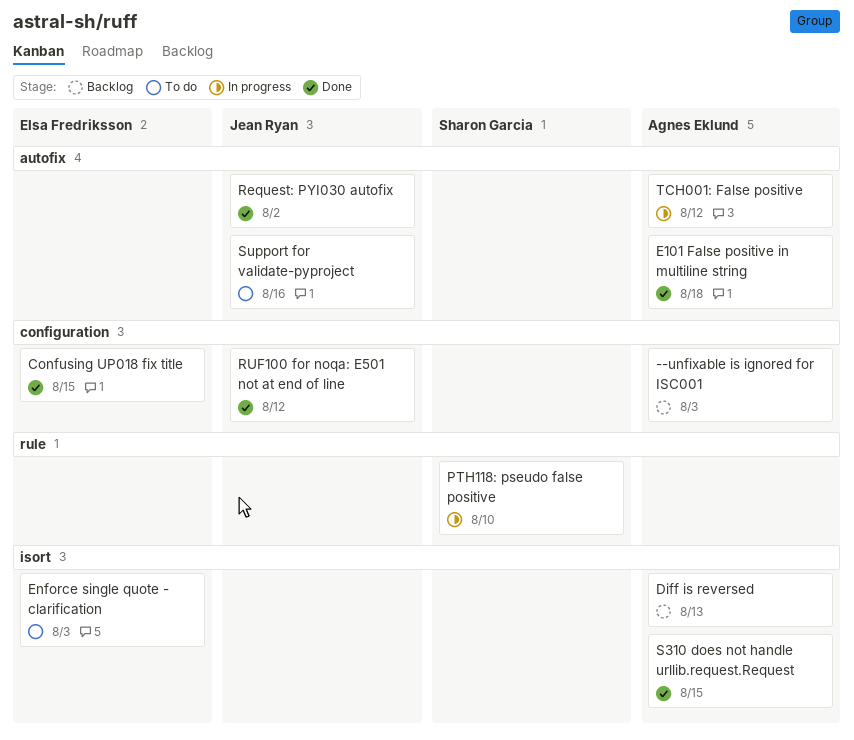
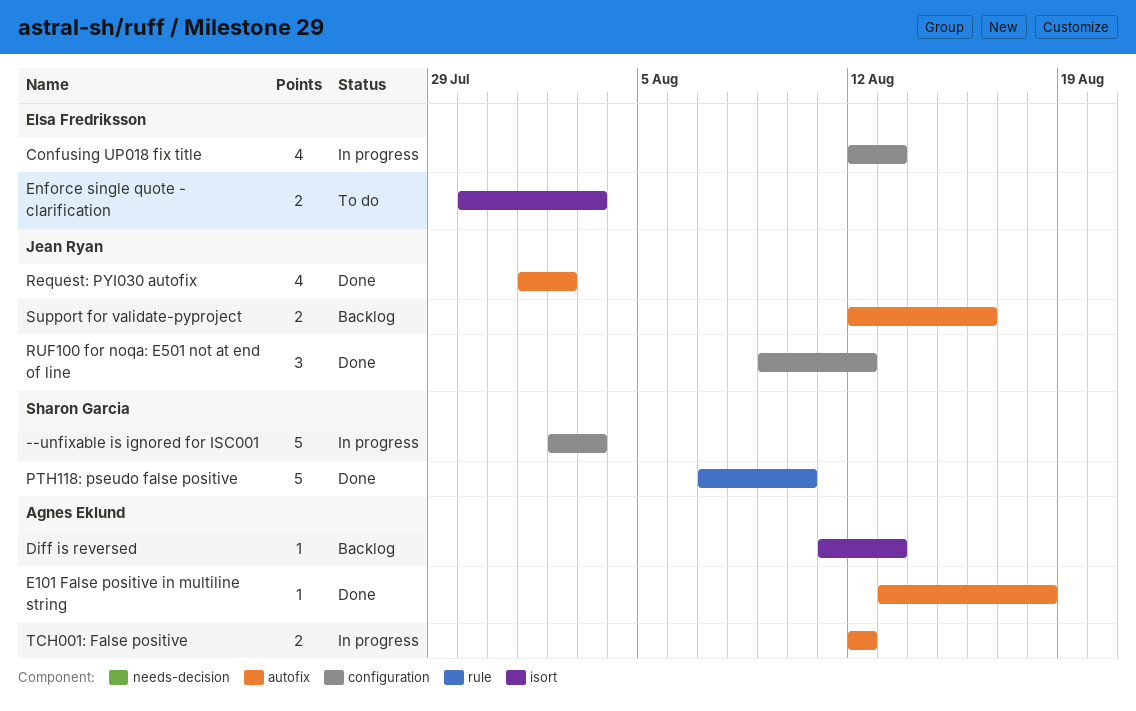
--unfixable is ignored for ISC001, status: Backlog -> In progress
--unfixable is ignored for ISC001, owner: Agnes Eklund -> Sharon Garcia
Confusing UP018 fix title, status: Done -> In progress
Confusing UP018 fix title, due: Aug 15 -> Aug 13
PTH118: pseudo false positive, status: In progress -> Done
S310 does not handle urllib.request.Request: present -> none
Support for validate-pyproject, status: To do -> Backlog

